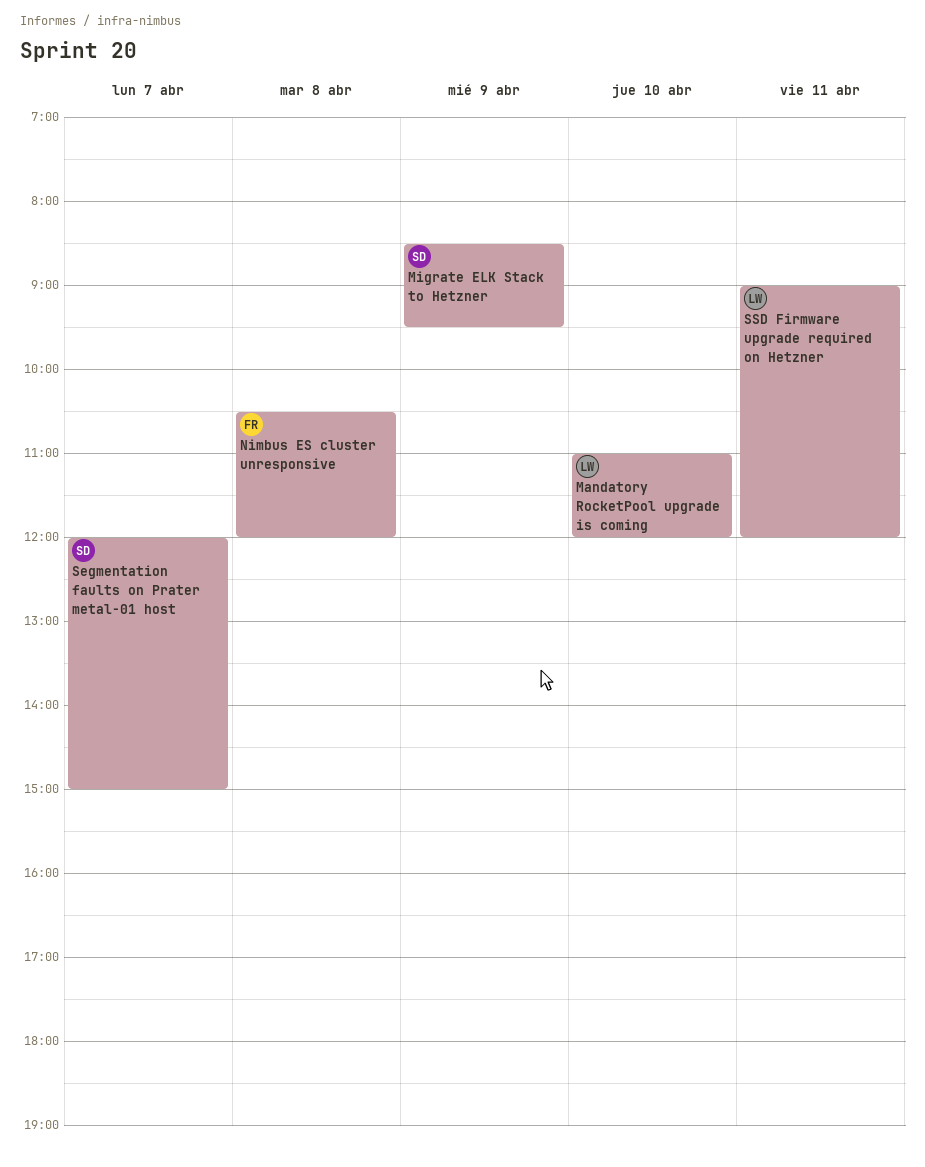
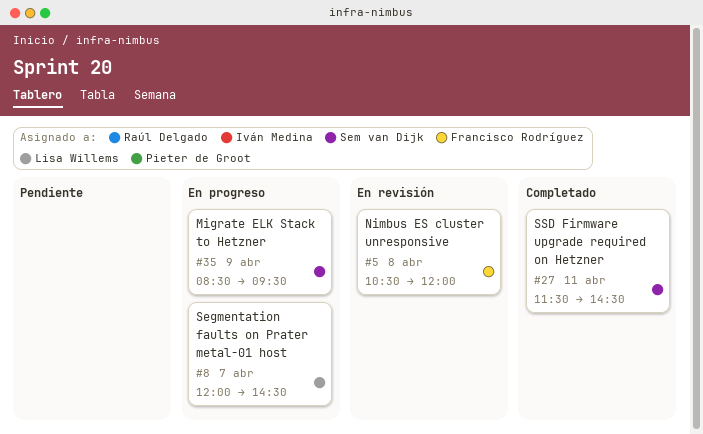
Mandatory RocketPool upgrade is coming: present -> none
Segmentation faults on Prater metal-01 host, owner: Sem van Dijk -> Lisa Willems
Segmentation faults on Prater metal-01 host, ends: 15:00 -> 14:30
SSD Firmware upgrade required on Hetzner, owner: Lisa Willems -> Sem van Dijk
SSD Firmware upgrade required on Hetzner, begins: 09:00 -> 11:30
SSD Firmware upgrade required on Hetzner, ends: 12:00 -> 14:30

